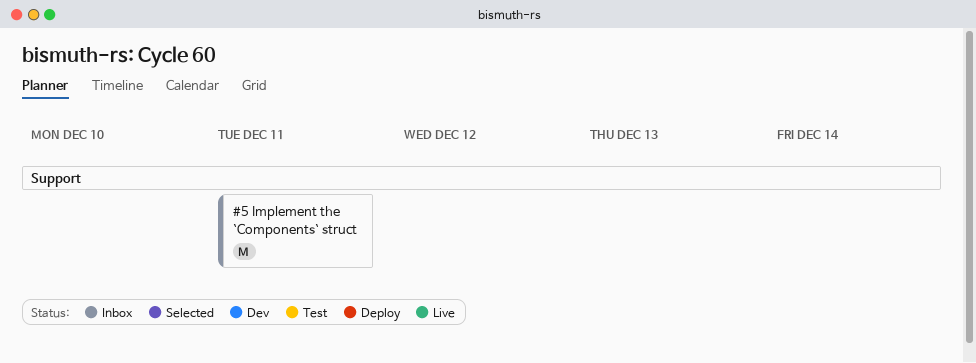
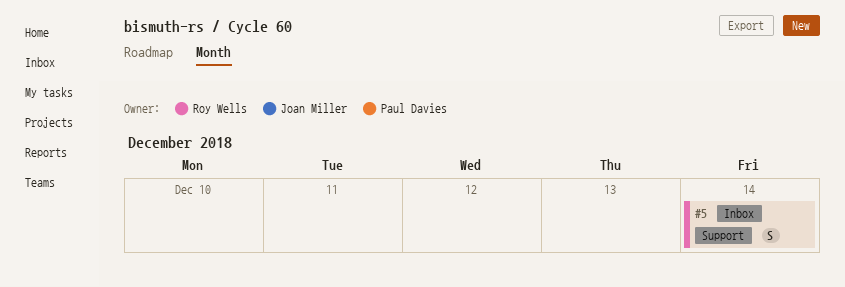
#5, estimate: M -> S
#5, due: Dec 11 -> Dec 14

